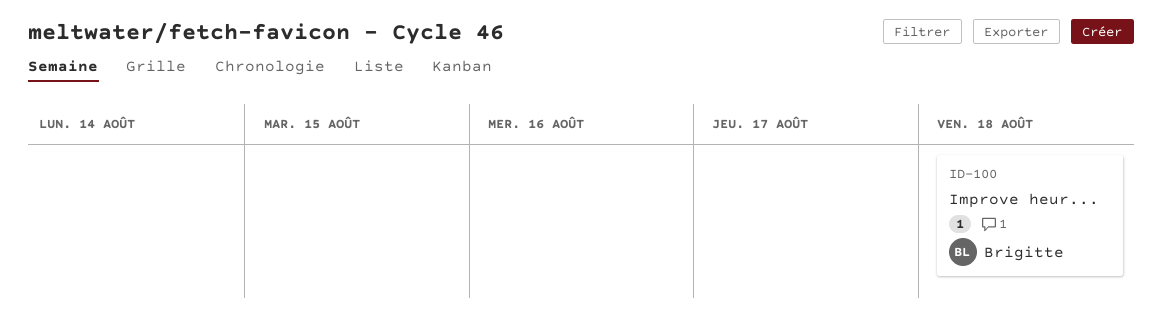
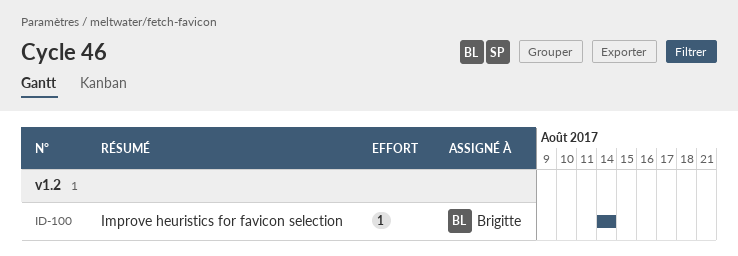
ID-100, due: Aug 18 -> Aug 14

